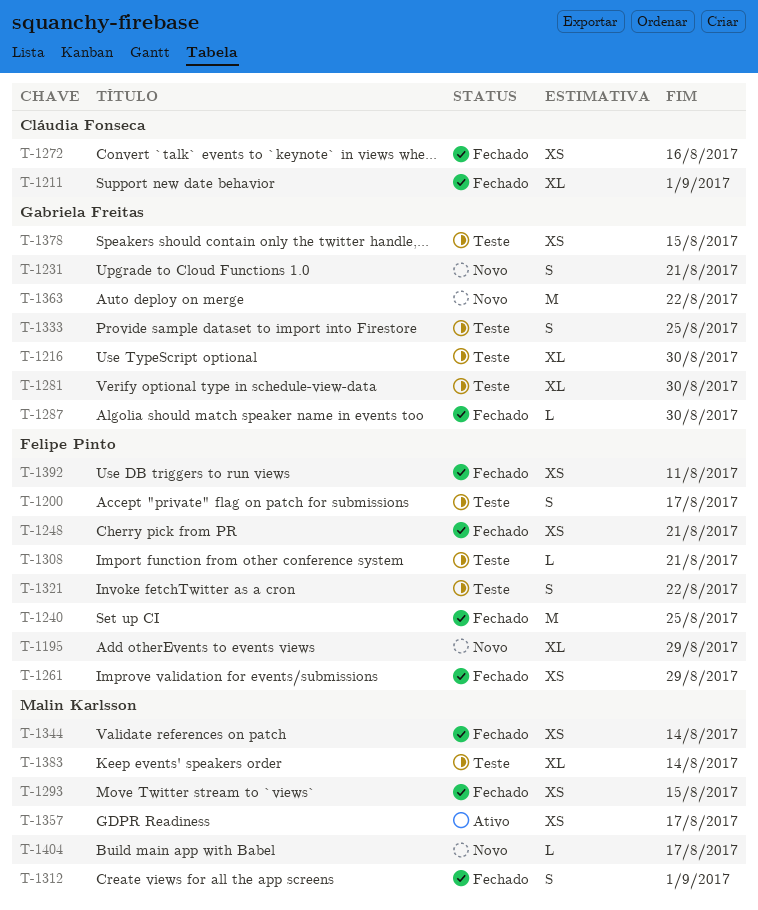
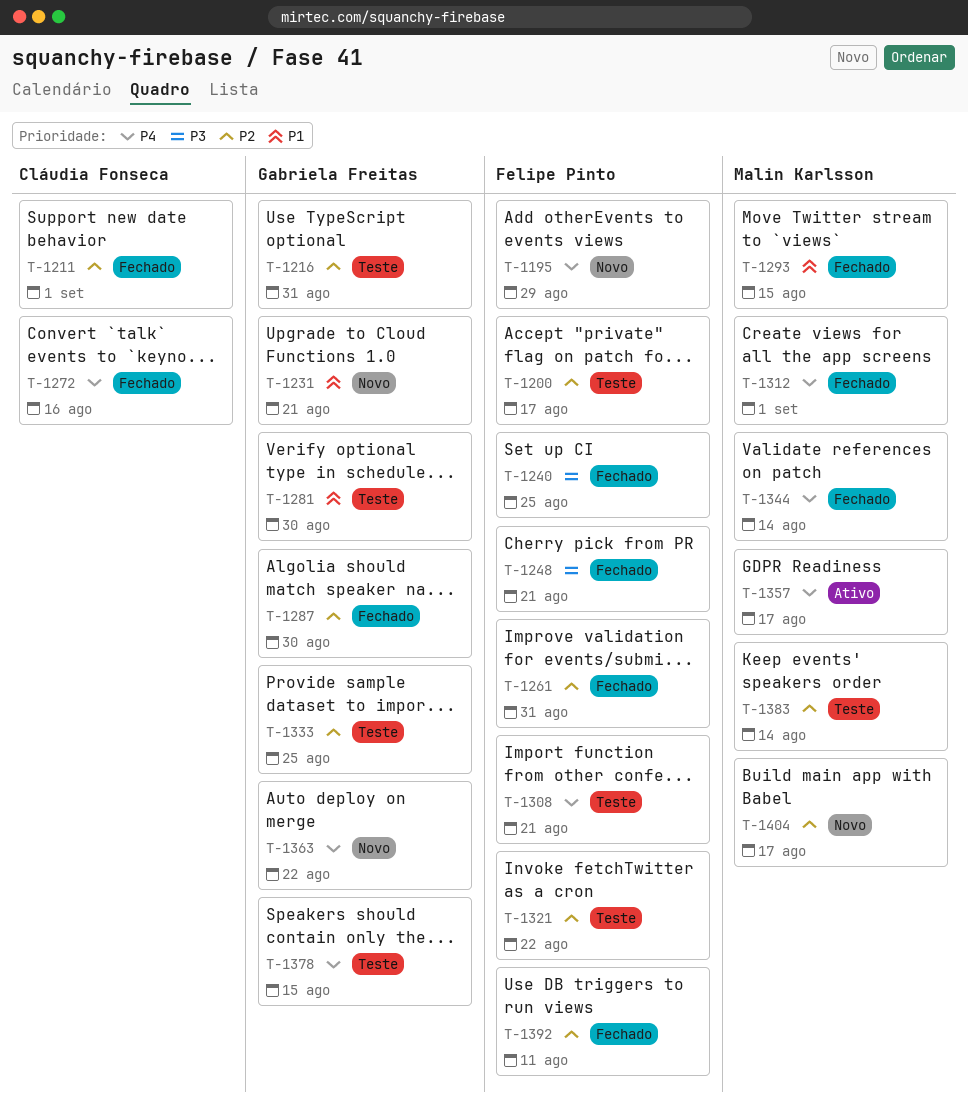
T-1216, due: Aug 30 -> Aug 31
T-1261, due: Aug 29 -> Aug 31

